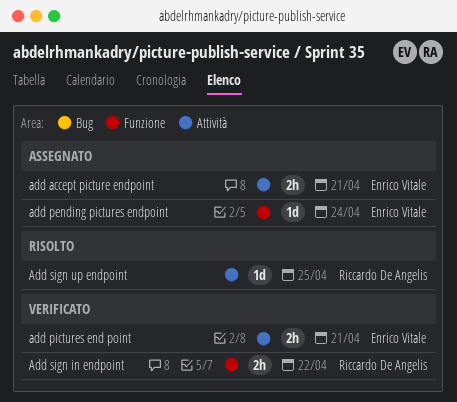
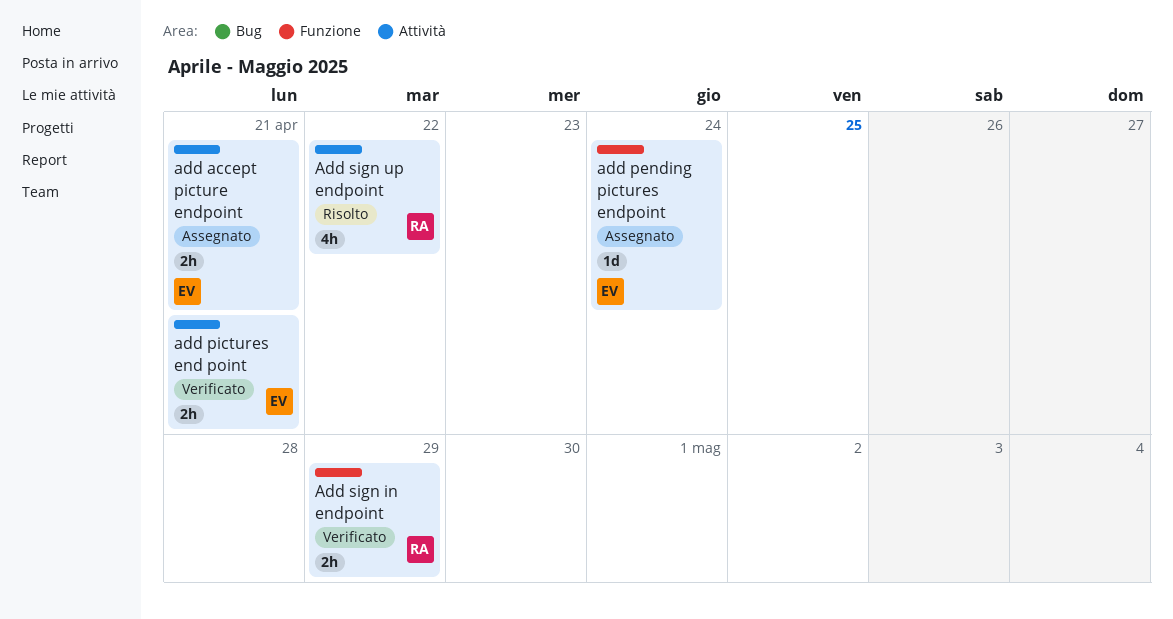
Add sign in endpoint, due: Apr 22 -> Apr 29
Add sign up endpoint, estimate: 1d -> 4h
Add sign up endpoint, due: Apr 25 -> Apr 22

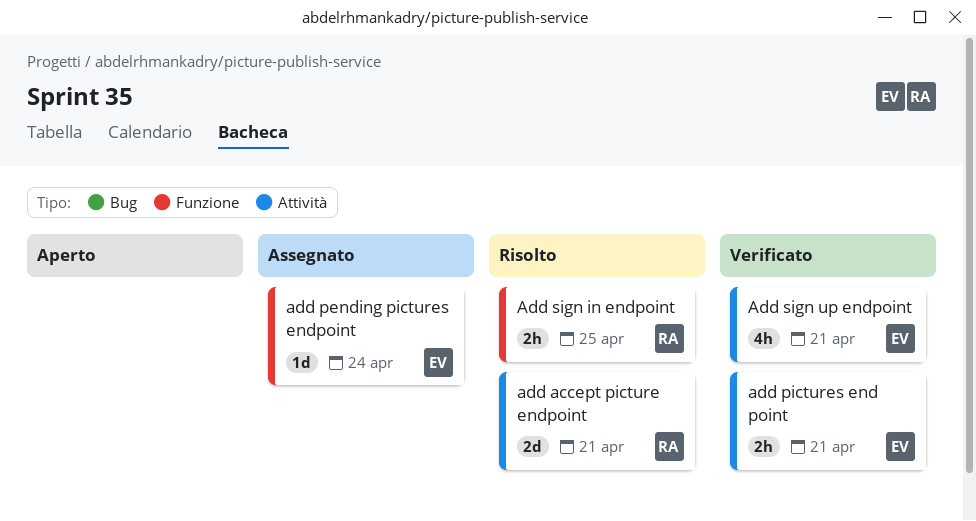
add accept picture endpoint, status: Assegnato -> Risolto
add accept picture endpoint, owner: EV -> RA
add accept picture endpoint, estimate: 2h -> 2d
Add sign in endpoint, status: Verificato -> Risolto
Add sign in endpoint, due: Apr 29 -> Apr 25
Add sign up endpoint, status: Risolto -> Verificato
Add sign up endpoint, owner: RA -> EV
Add sign up endpoint, due: Apr 22 -> Apr 21

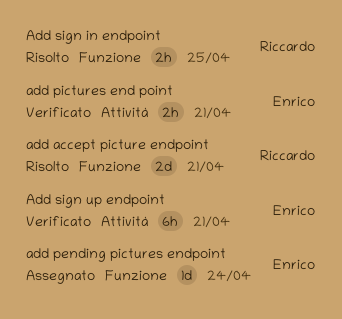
add accept picture endpoint, label: Attività -> Funzione
Add sign up endpoint, estimate: 4h -> 6h

